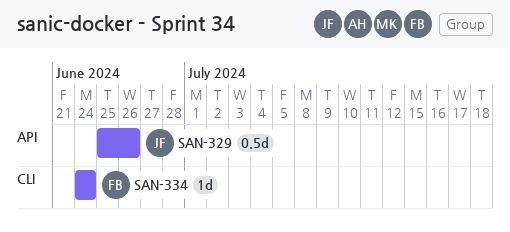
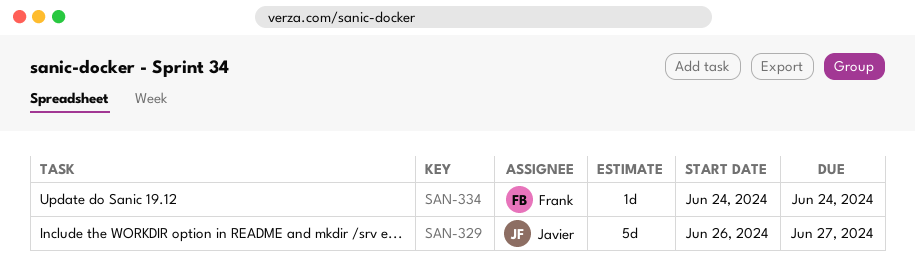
SAN-329, estimate: 0.5d -> 5d
SAN-329, start: Jun 25 -> Jun 26
SAN-329, due: Jun 26 -> Jun 27

